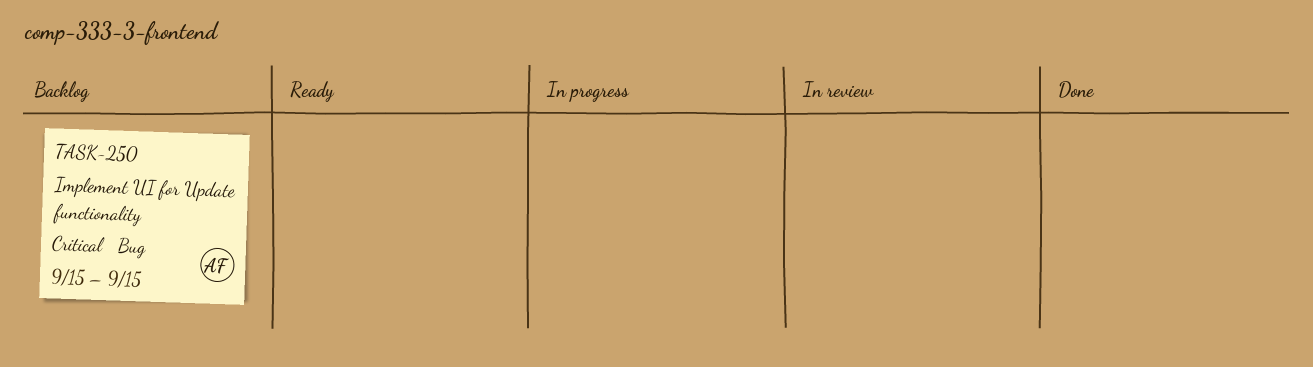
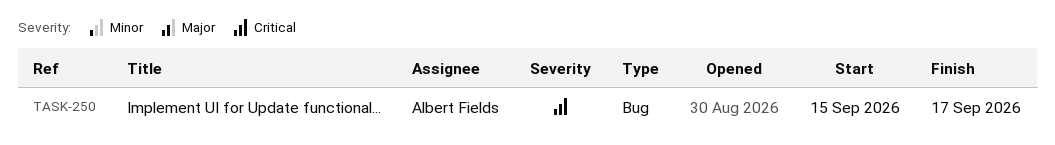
TASK-250, due: Sep 15 -> Sep 17

